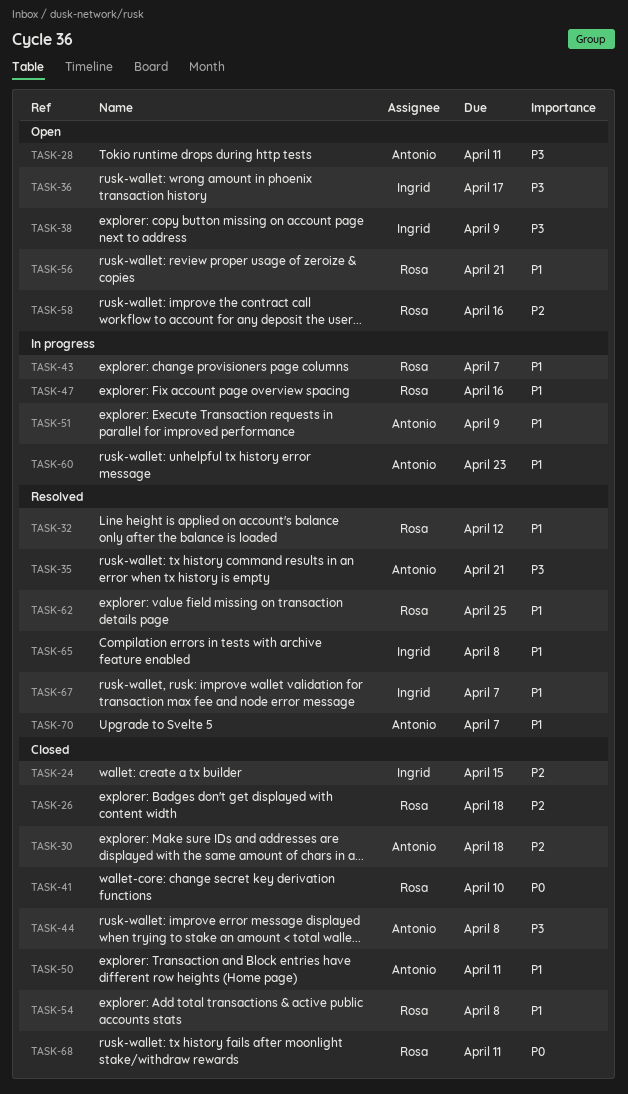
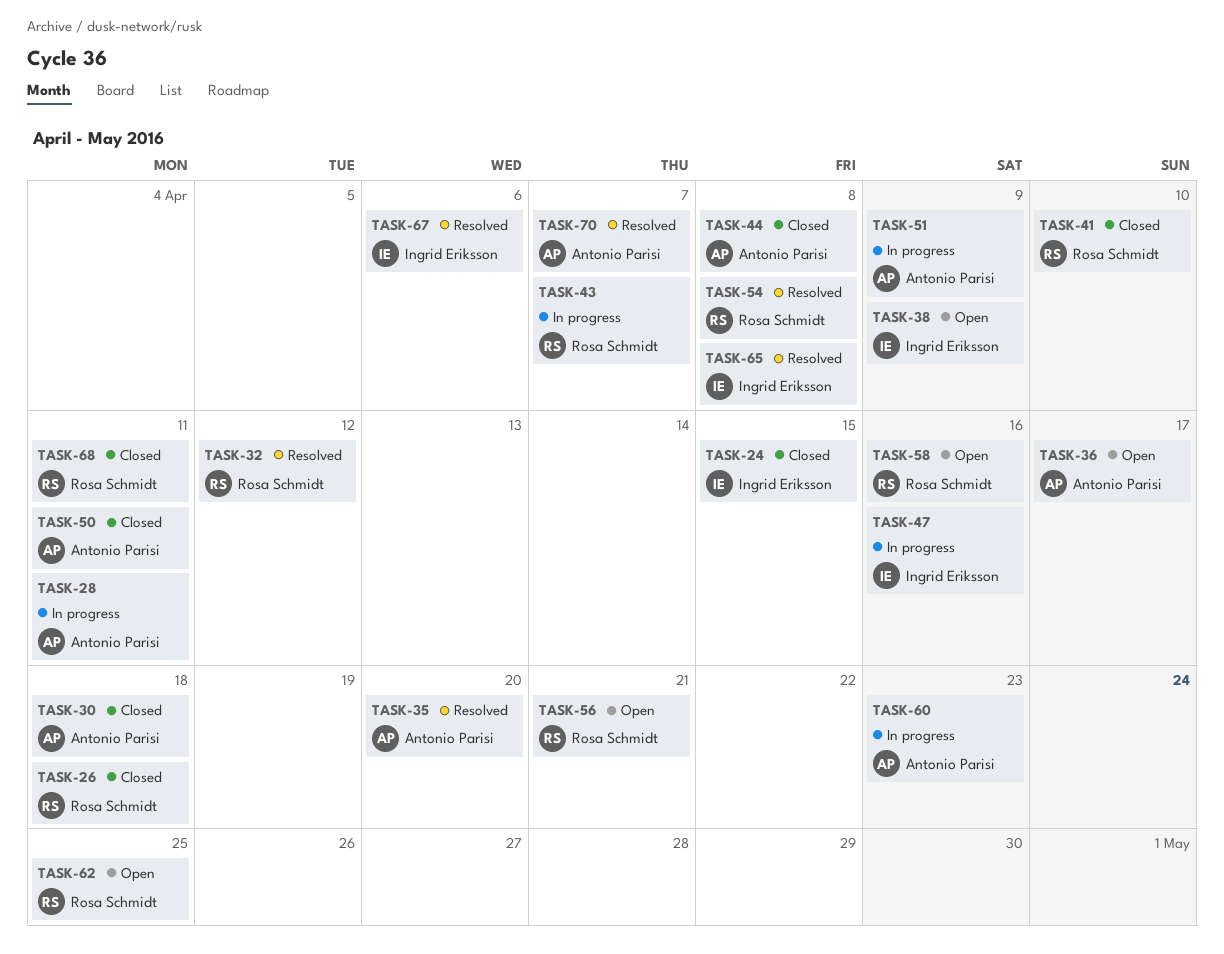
TASK-28, status: Open -> In progress
TASK-35, due: Apr 21 -> Apr 20
TASK-36, owner: Ingrid Eriksson -> Antonio Parisi
TASK-47, owner: Rosa Schmidt -> Ingrid Eriksson
TASK-54, status: Closed -> Resolved
TASK-62, status: Resolved -> Open
TASK-67, due: Apr 7 -> Apr 6

